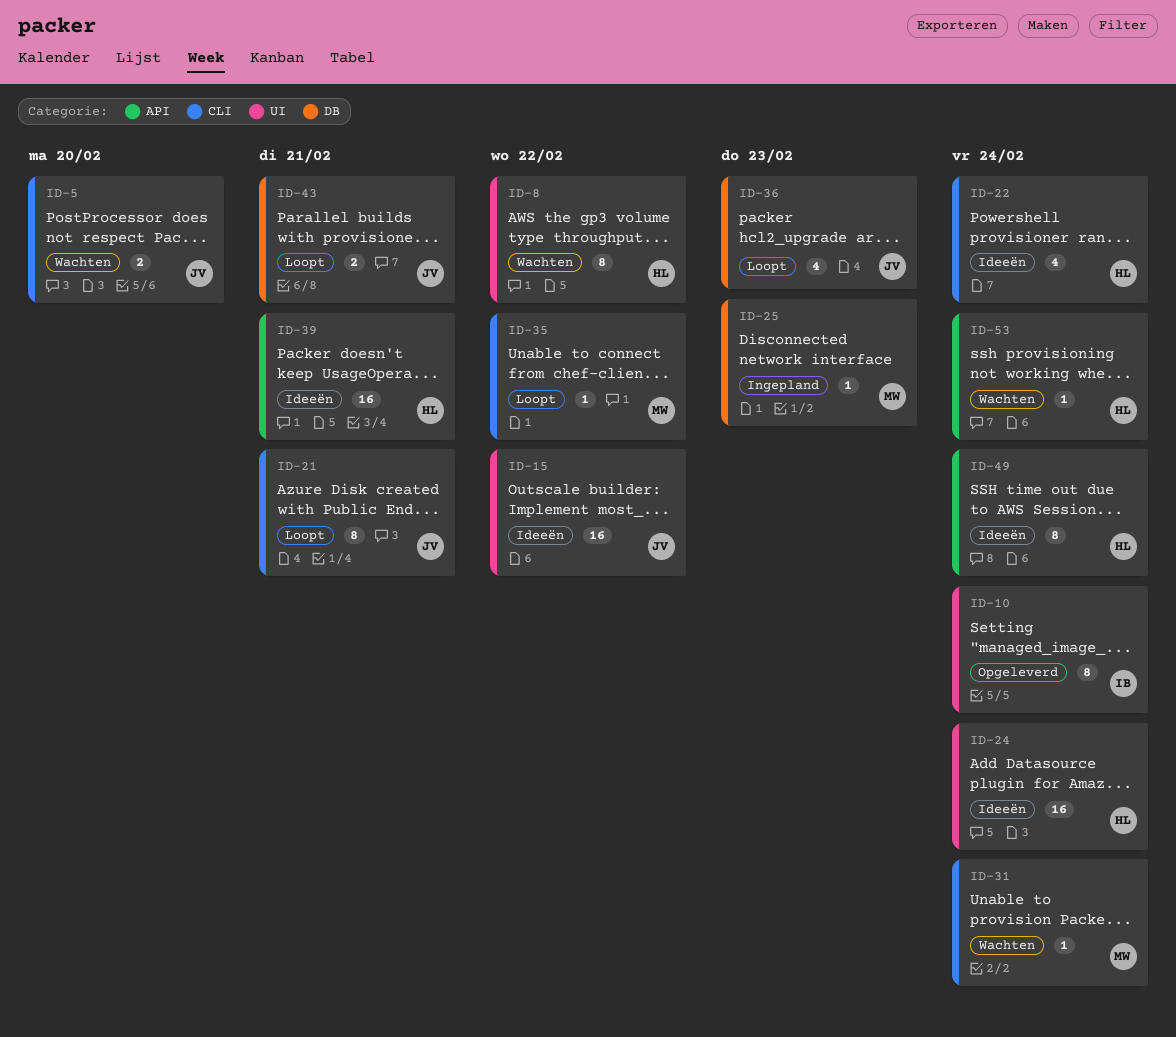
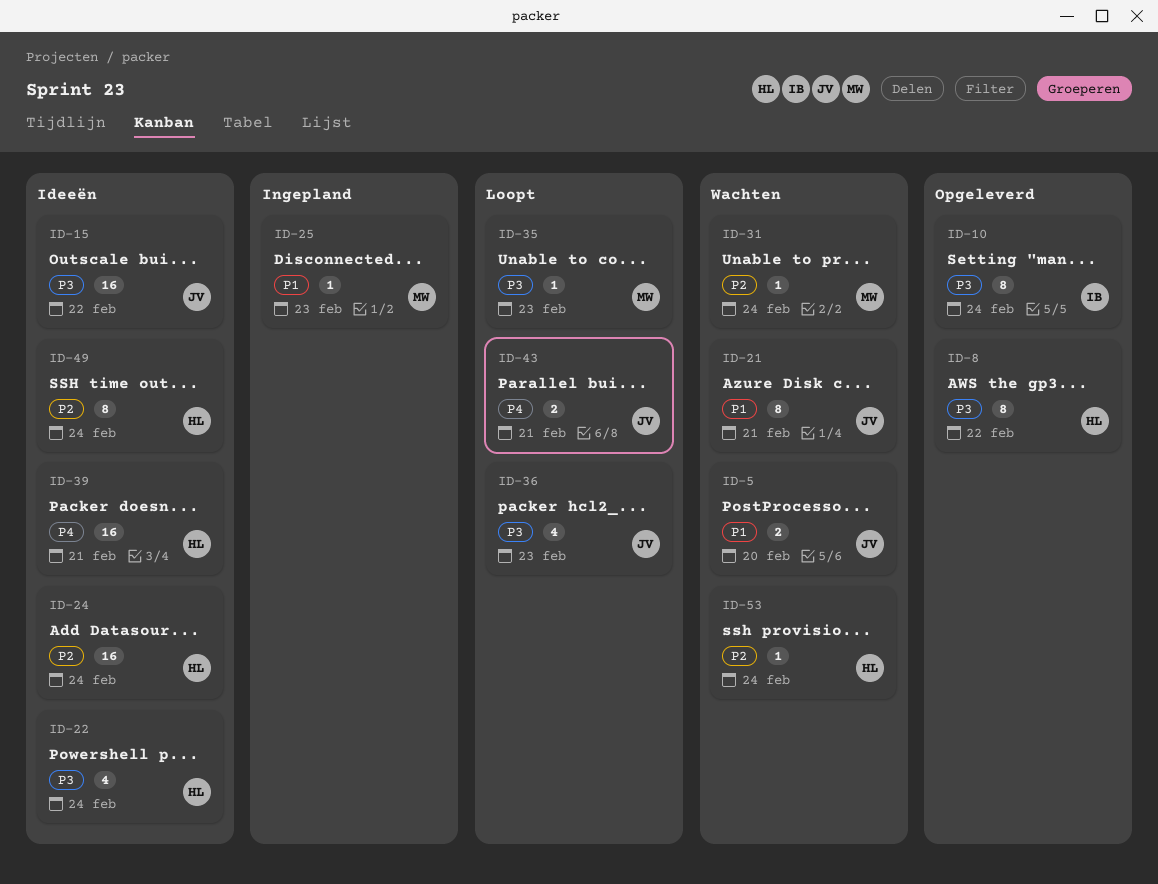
ID-8, status: Wachten -> Opgeleverd
ID-21, status: Loopt -> Wachten
ID-35, due: Feb 22 -> Feb 23

